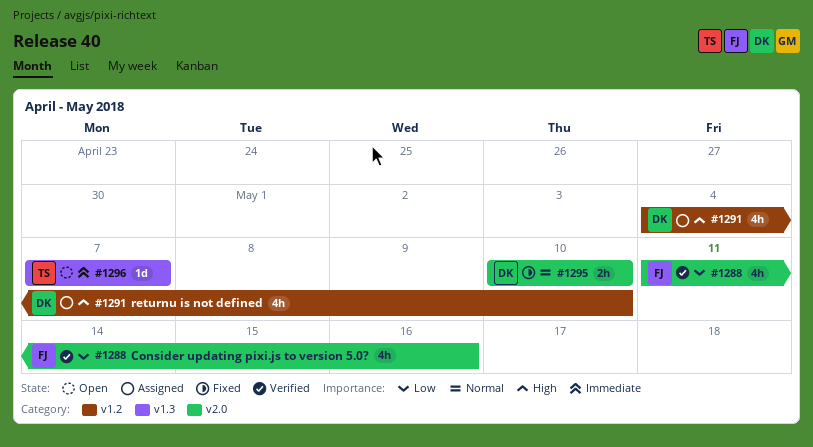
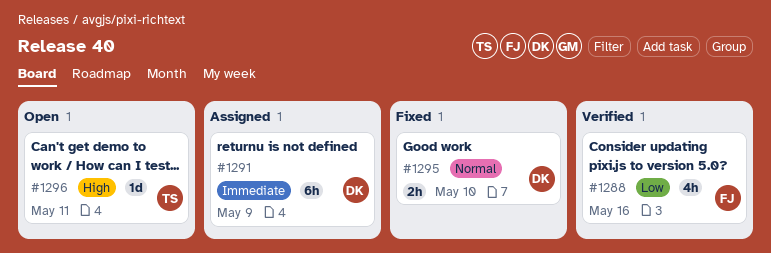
#1291, priority: High -> Immediate
#1291, estimate: 4h -> 6h
#1291, due: May 10 -> May 9
#1296, priority: Immediate -> High
#1296, due: May 7 -> May 11

